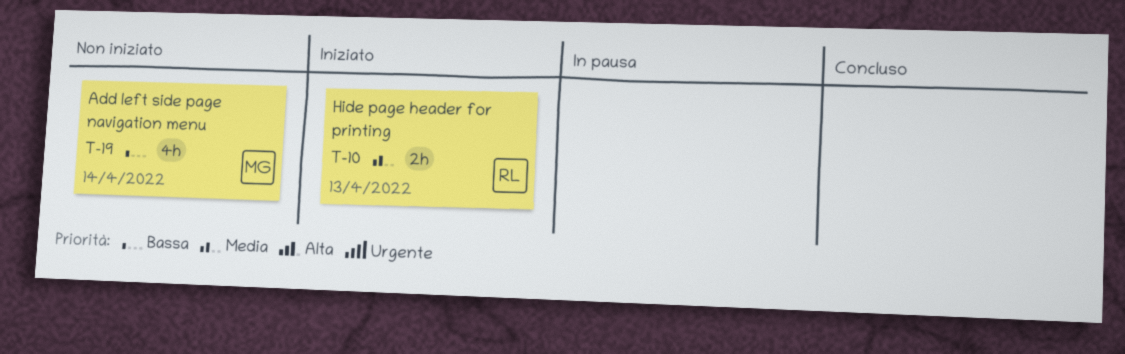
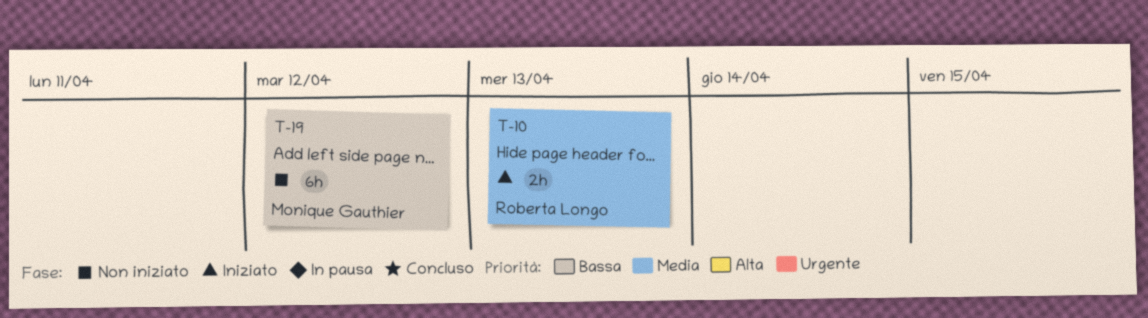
T-19, estimate: 4h -> 6h
T-19, due: Apr 14 -> Apr 12

